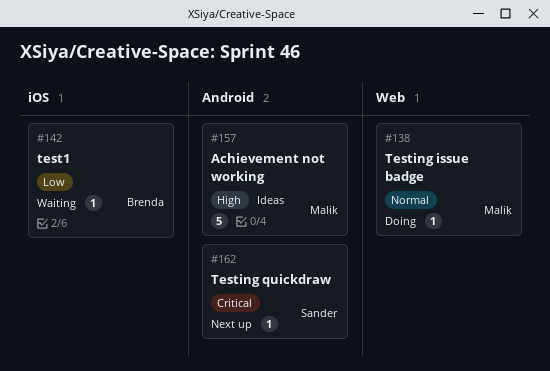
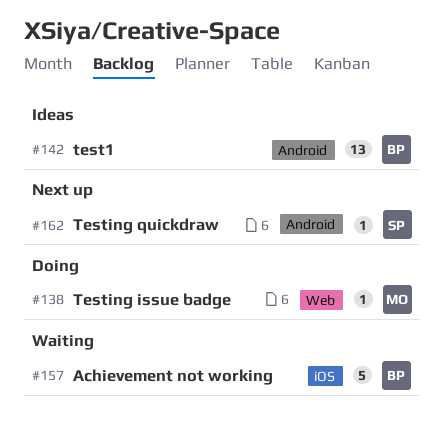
#142, status: Waiting -> Ideas
#142, label: iOS -> Android
#142, estimate: 1 -> 13
#157, status: Ideas -> Waiting
#157, owner: Malik -> Brenda
#157, label: Android -> iOS

